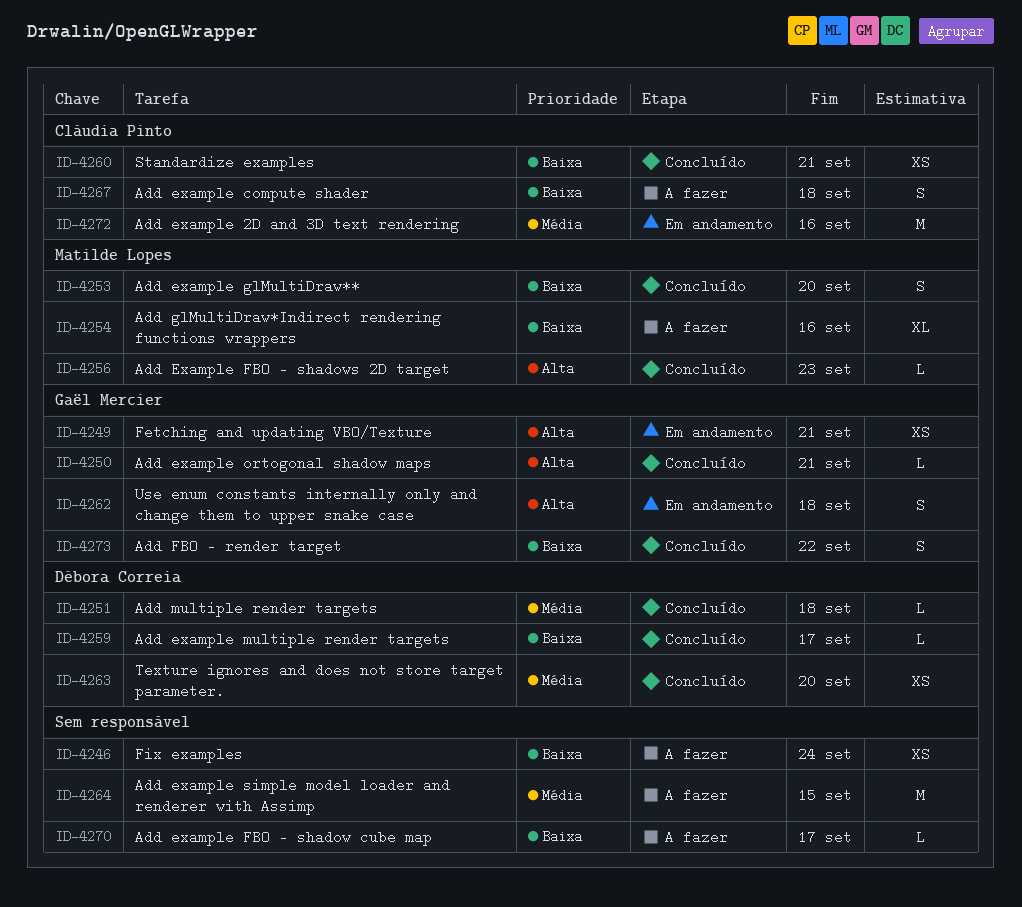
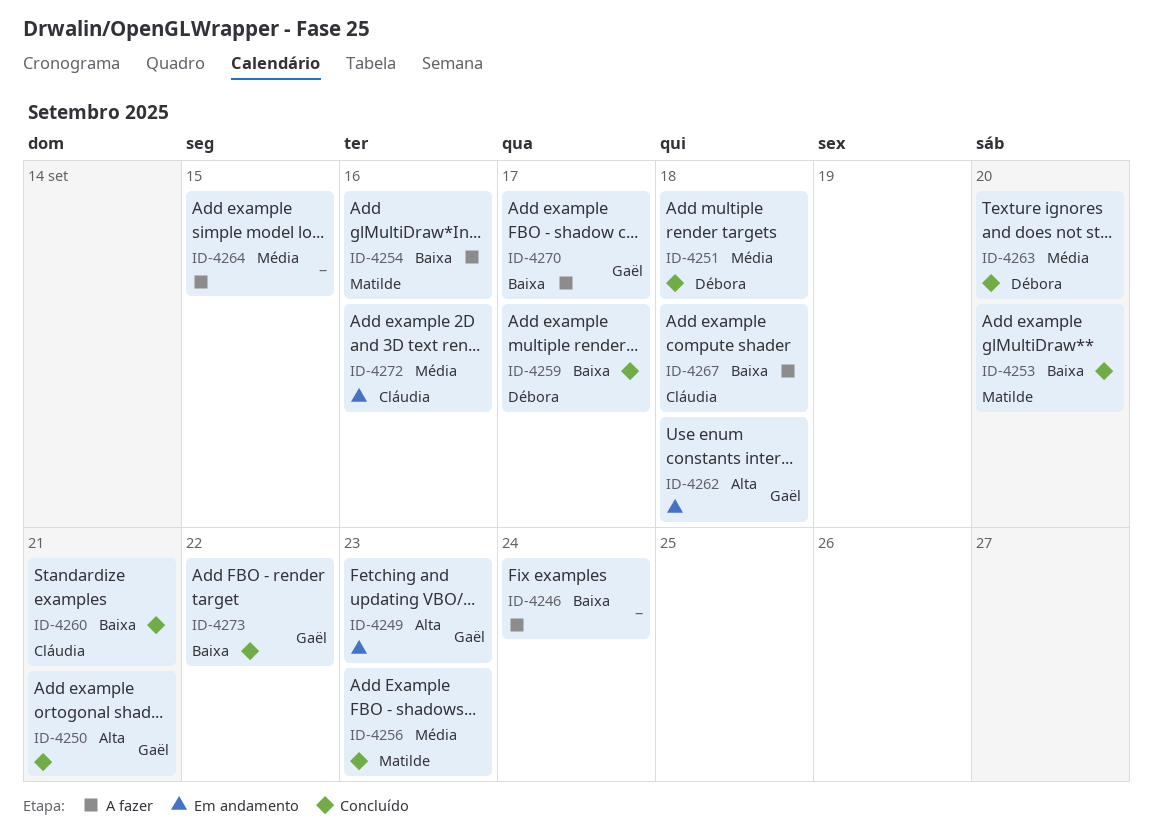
ID-4249, due: Sep 21 -> Sep 23
ID-4256, priority: Alta -> Média
ID-4270, owner: none -> Gaël Mercier

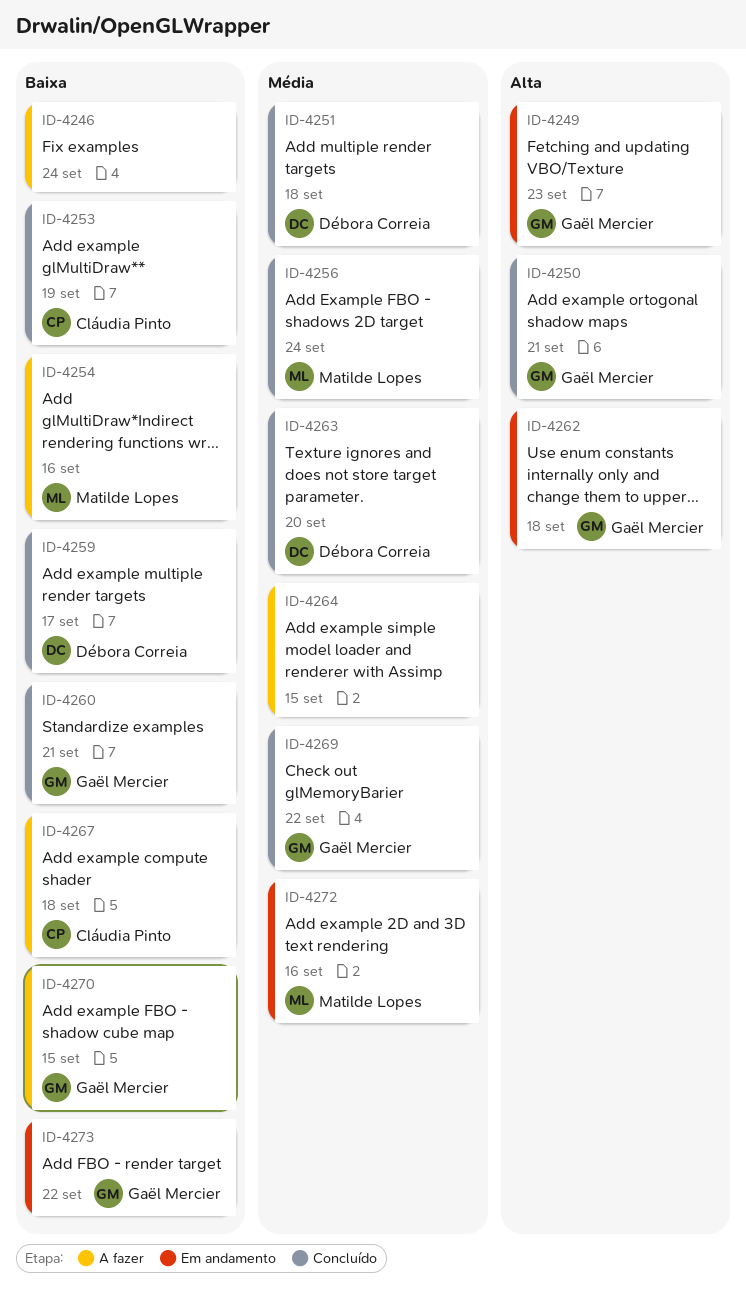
ID-4253, owner: Matilde Lopes -> Cláudia Pinto
ID-4253, due: Sep 20 -> Sep 19
ID-4256, due: Sep 23 -> Sep 24
ID-4260, owner: Cláudia Pinto -> Gaël Mercier
ID-4269: none -> present
ID-4270, due: Sep 17 -> Sep 15
ID-4272, owner: Cláudia Pinto -> Matilde Lopes
ID-4273, status: Concluído -> Em andamento

